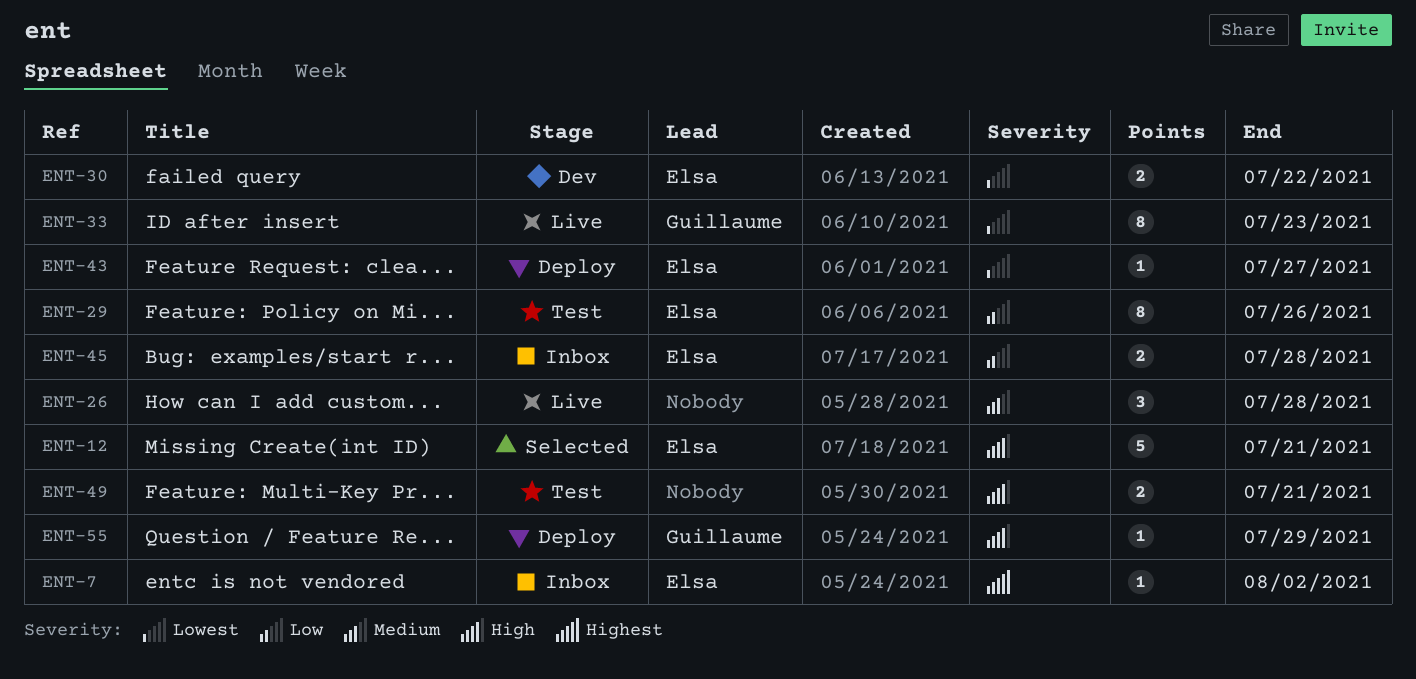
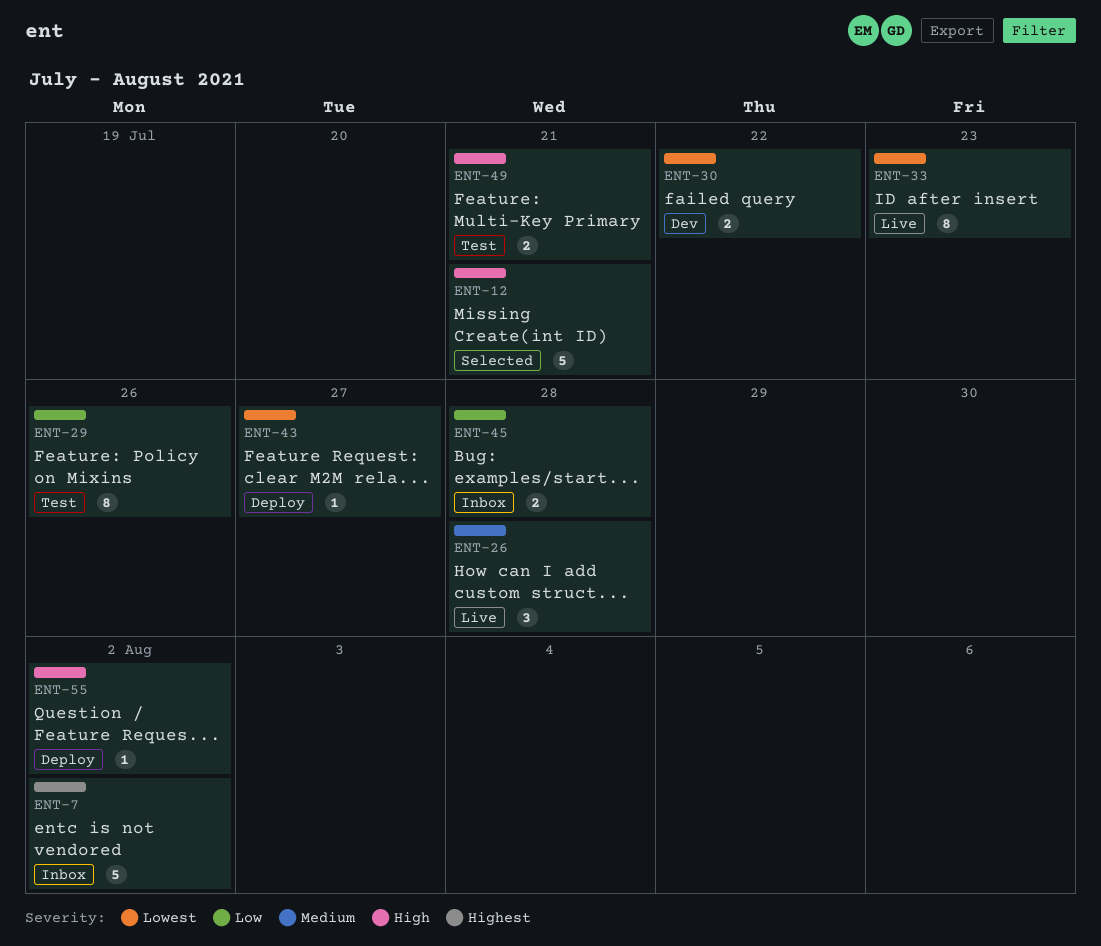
ENT-7, estimate: 1 -> 5
ENT-55, due: Jul 29 -> Aug 2

